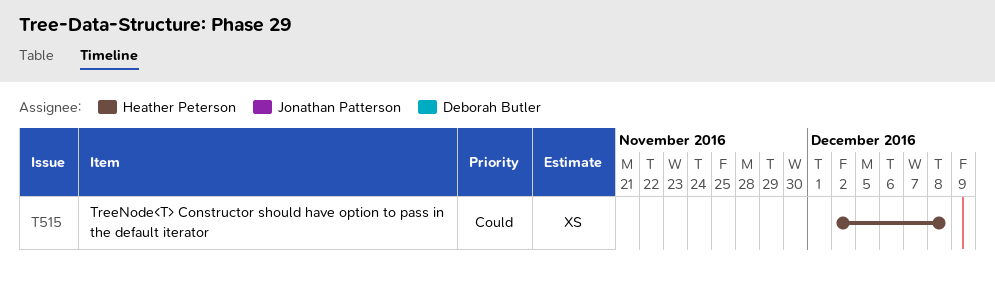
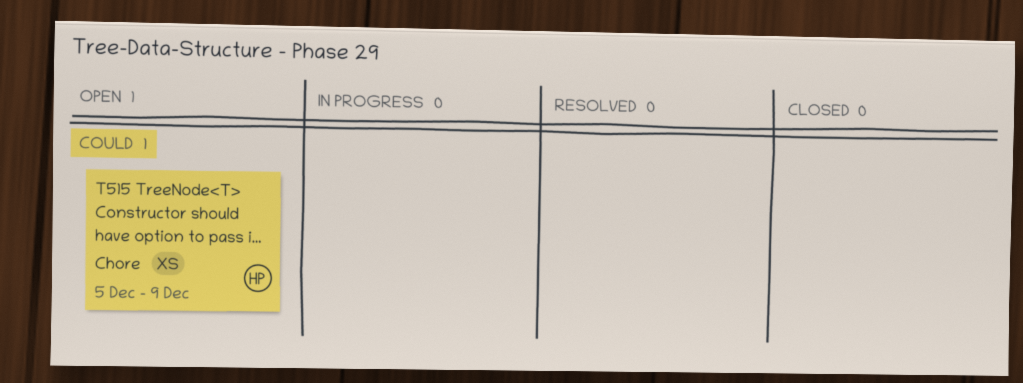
T515, start: Dec 2 -> Dec 5
T515, due: Dec 8 -> Dec 9

